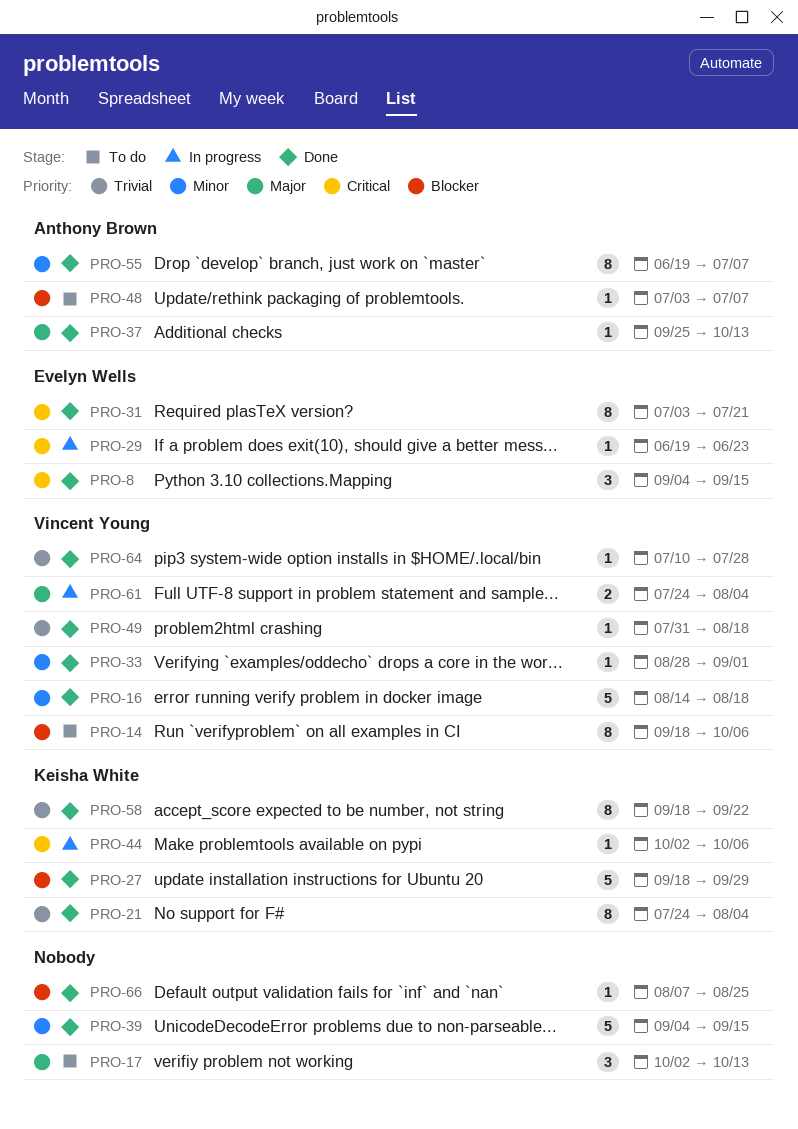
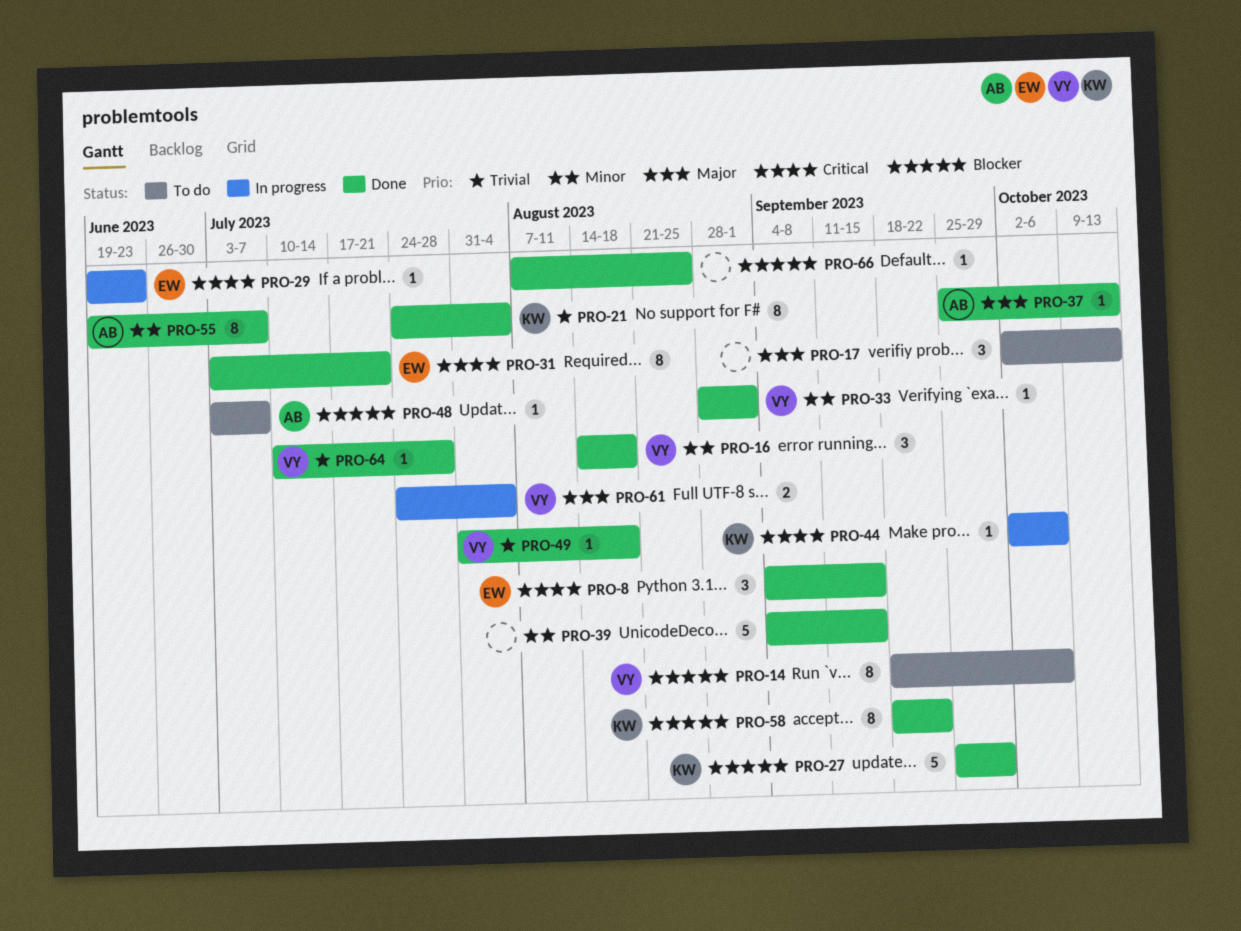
PRO-16, estimate: 5 -> 3
PRO-27, start: Sep 18 -> Sep 25
PRO-58, priority: Trivial -> Blocker

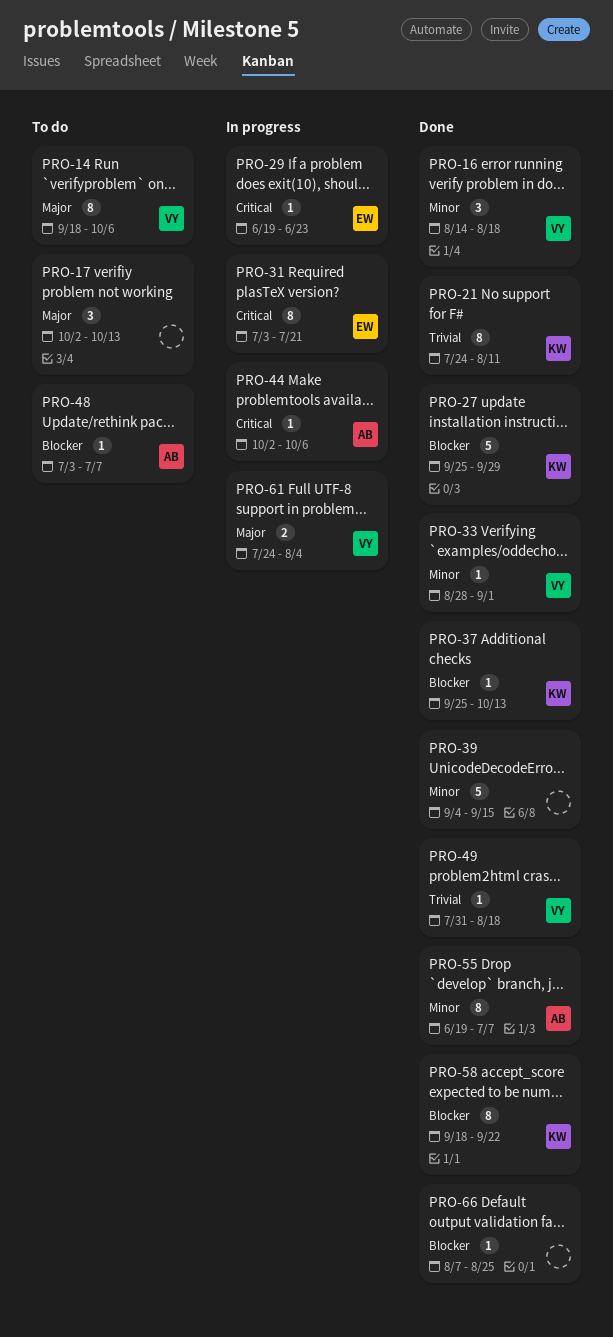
PRO-8: present -> none
PRO-14, priority: Blocker -> Major
PRO-21, due: Aug 4 -> Aug 11
PRO-31, status: Done -> In progress
PRO-37, owner: AB -> KW
PRO-37, priority: Major -> Blocker
PRO-44, owner: KW -> AB
PRO-64: present -> none

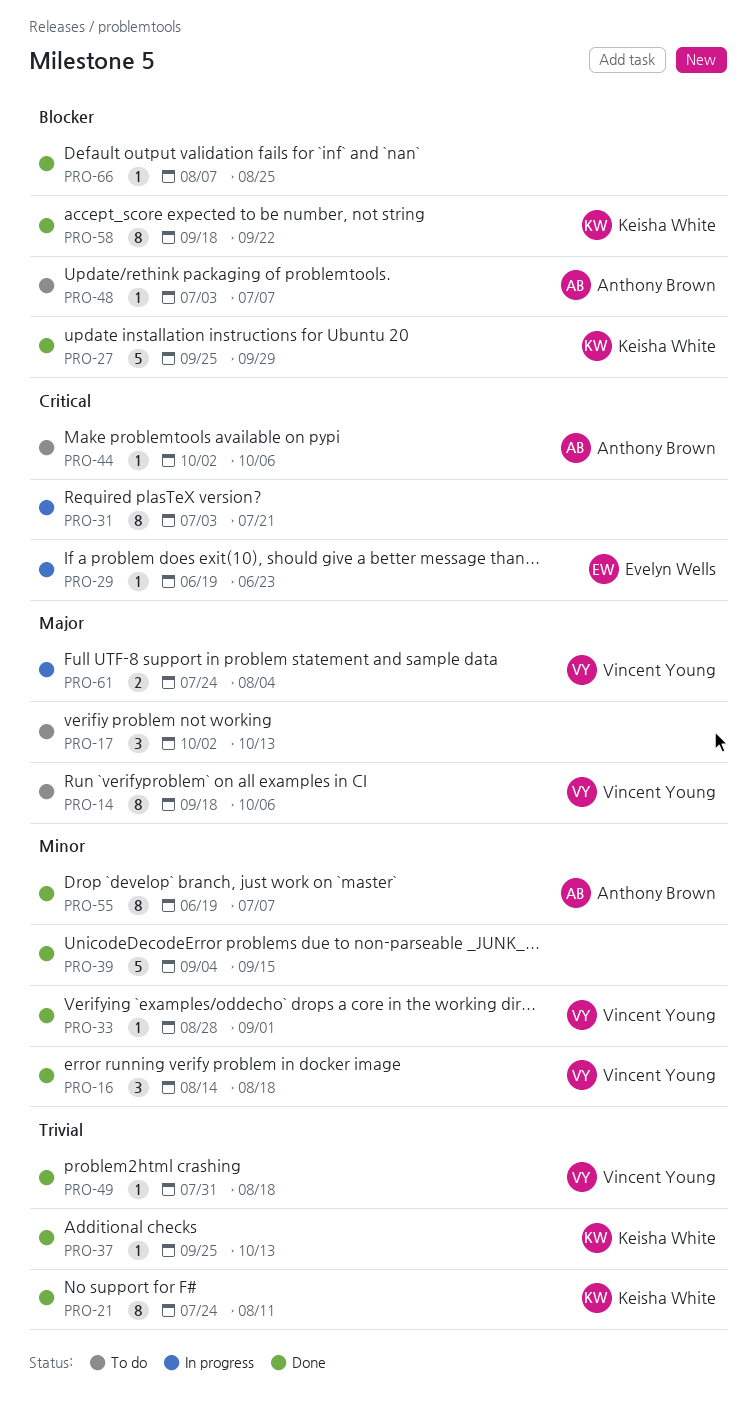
PRO-31, owner: Evelyn Wells -> none
PRO-37, priority: Blocker -> Trivial
PRO-44, status: In progress -> To do

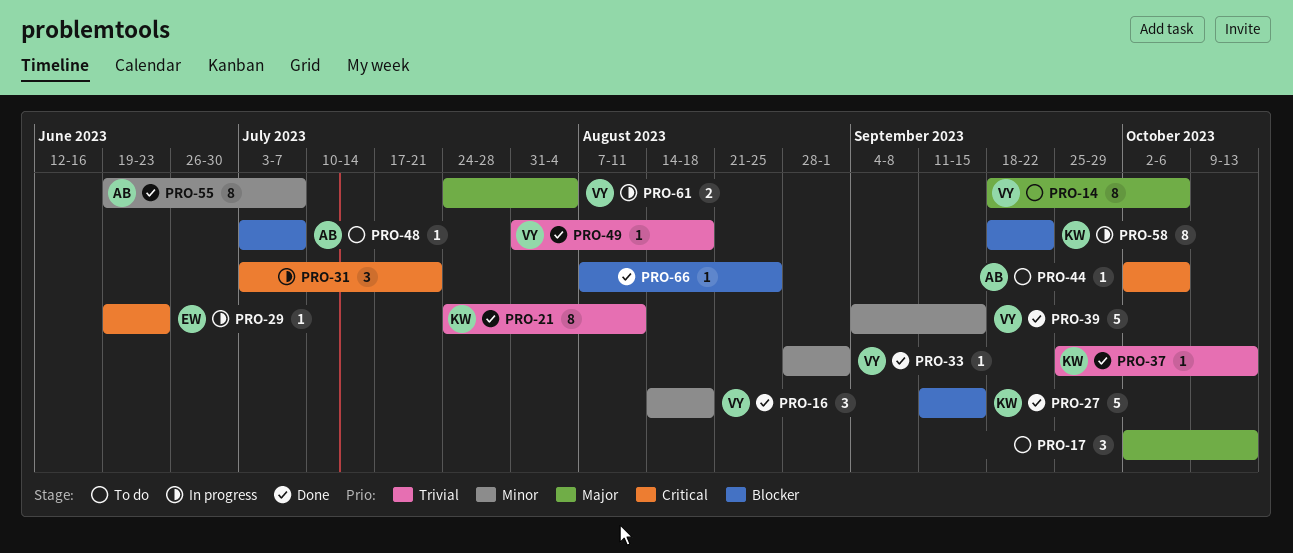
PRO-27, start: Sep 25 -> Sep 11
PRO-27, due: Sep 29 -> Sep 15
PRO-31, estimate: 8 -> 3
PRO-39, owner: none -> Vincent Young
PRO-58, status: Done -> In progress

